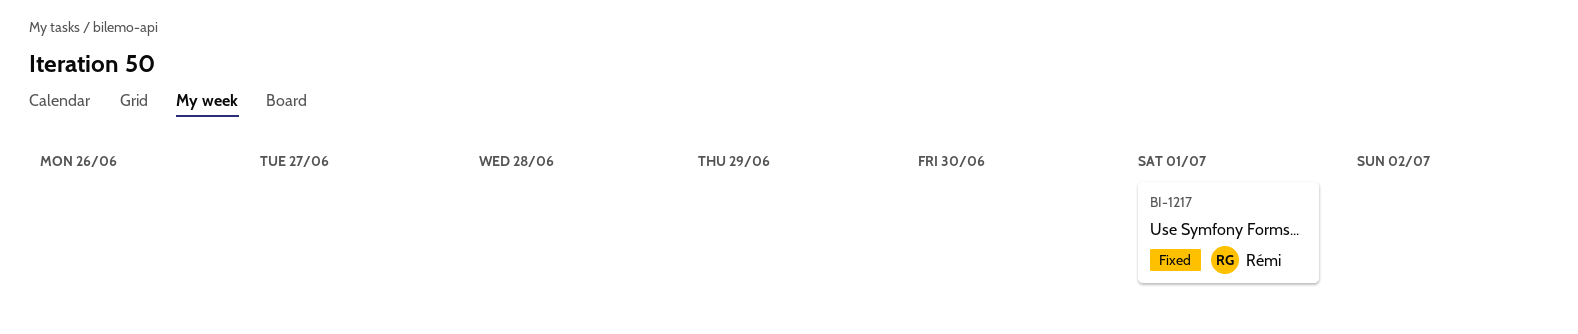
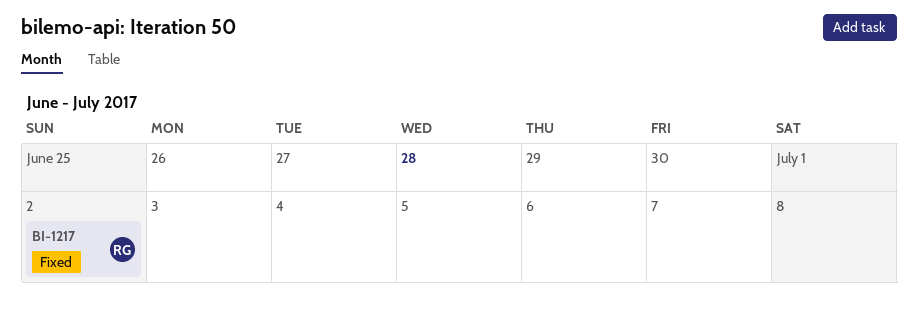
BI-1217, due: Jul 1 -> Jul 2

